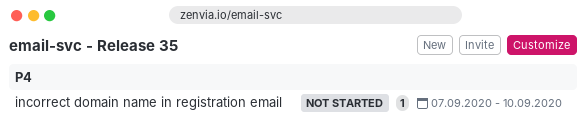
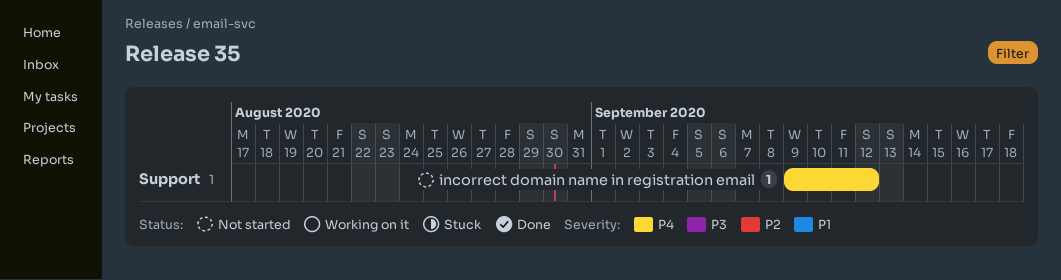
incorrect domain name in registration email, start: Sep 7 -> Sep 9
incorrect domain name in registration email, due: Sep 10 -> Sep 12

